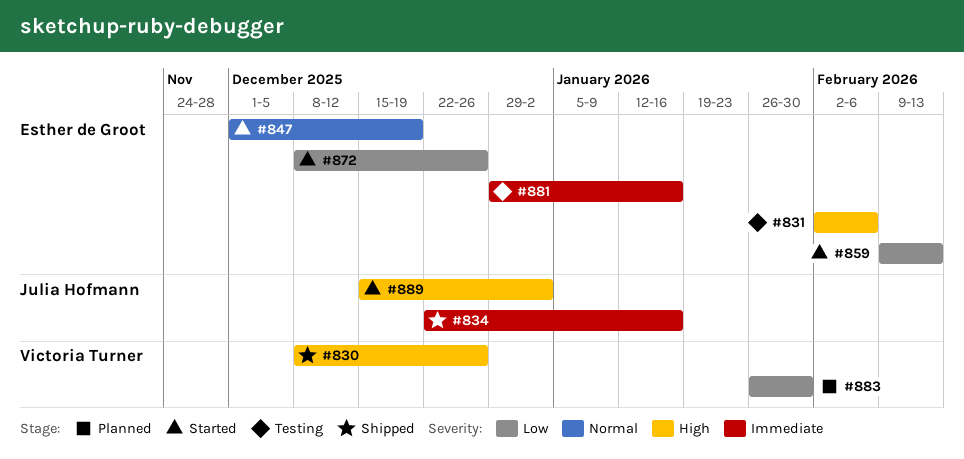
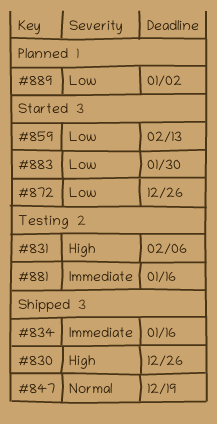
#847, status: Started -> Shipped
#883, status: Planned -> Started
#889, status: Started -> Planned
#889, priority: High -> Low

